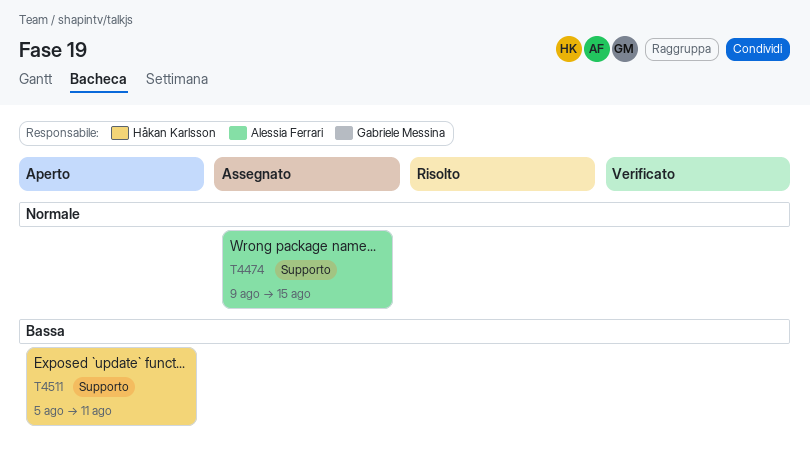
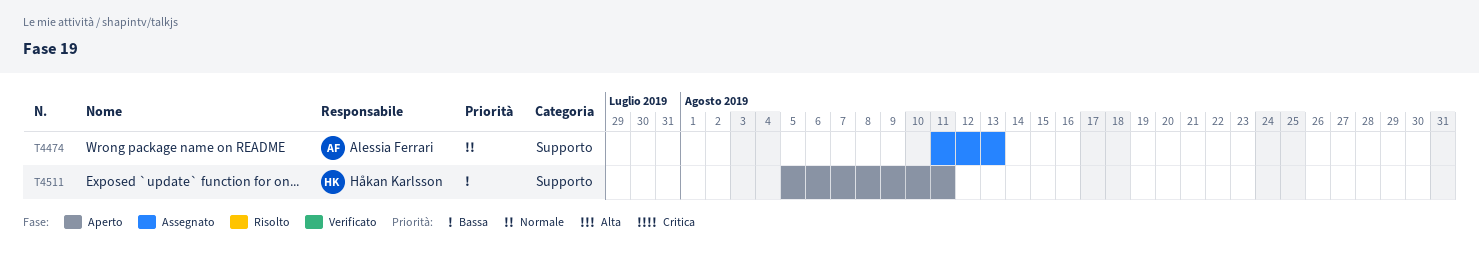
T4474, start: Aug 9 -> Aug 11
T4474, due: Aug 15 -> Aug 13

